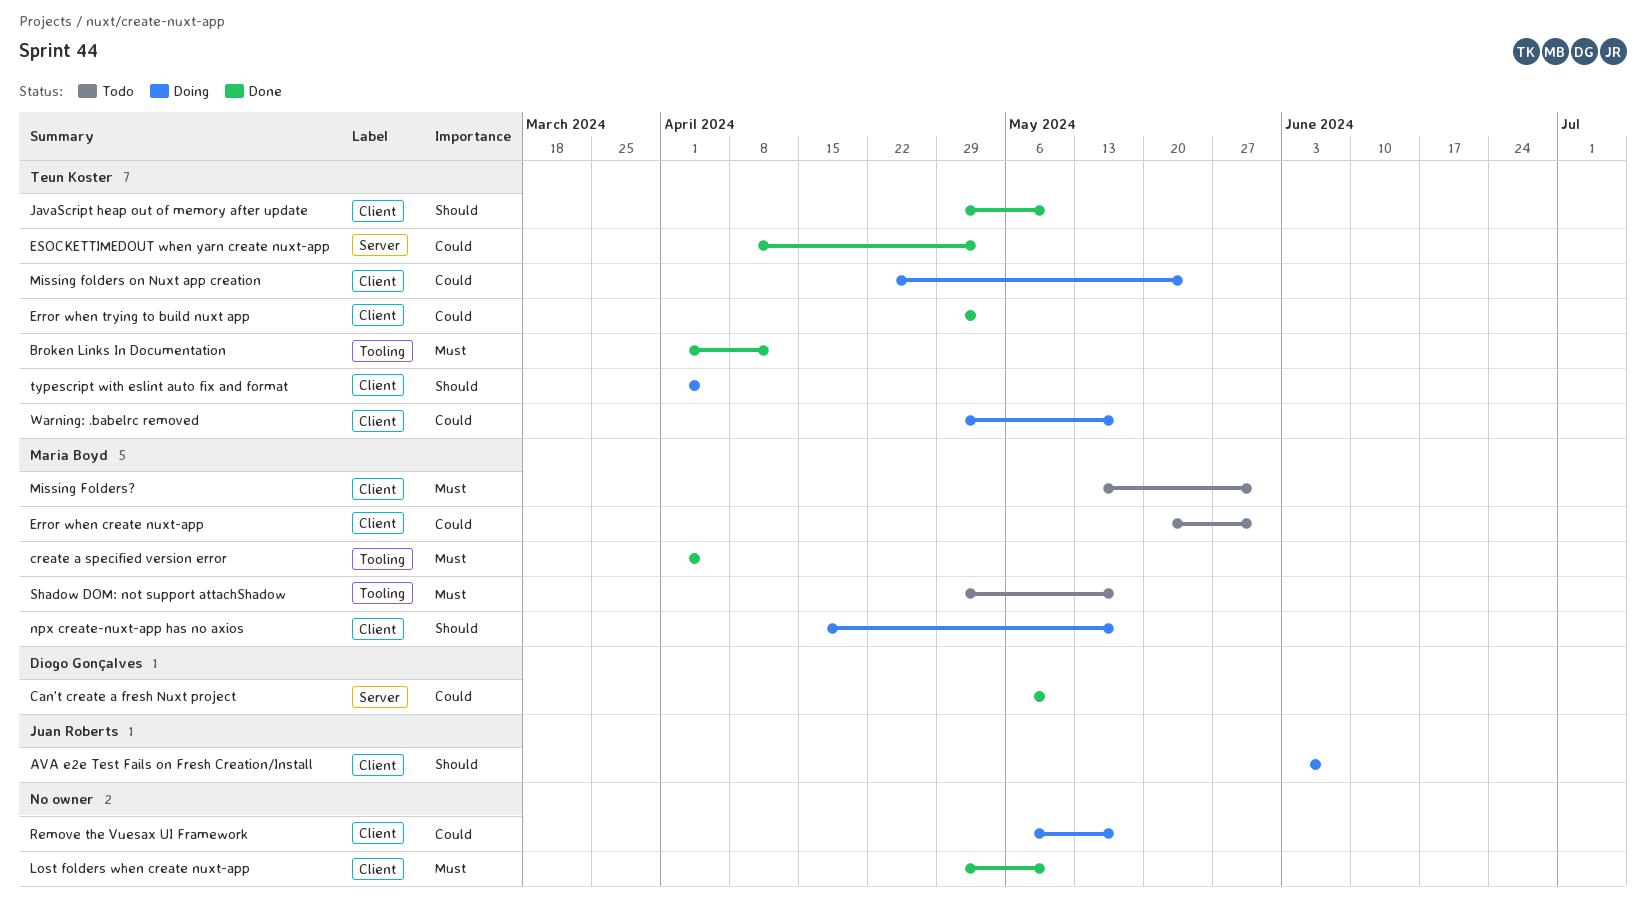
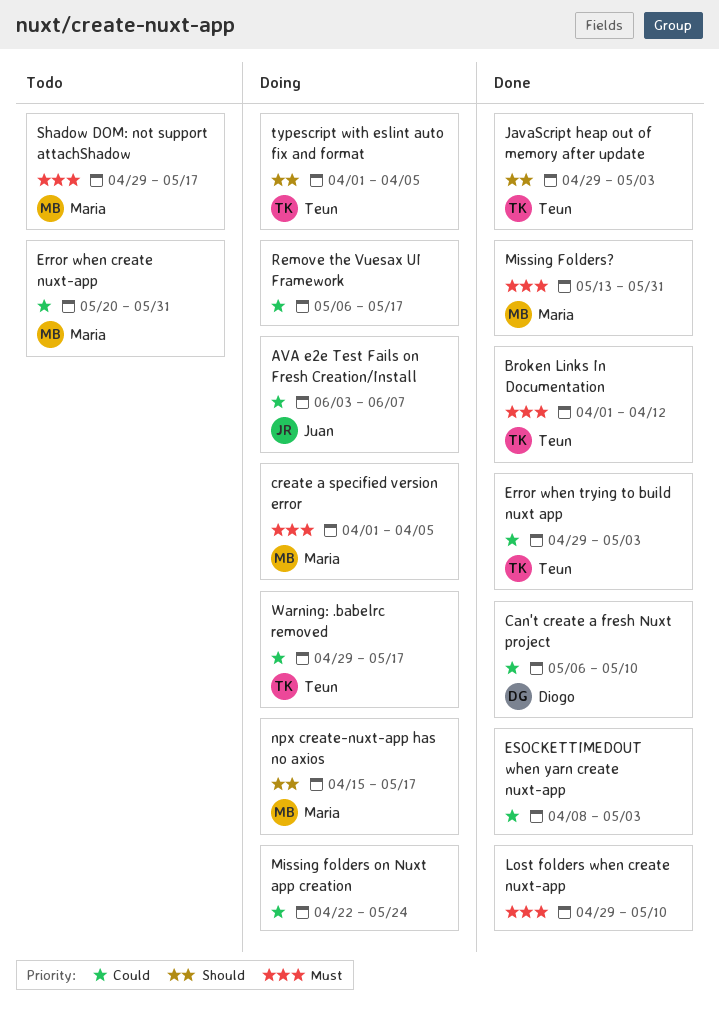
AVA e2e Test Fails on Fresh Creation/Install, priority: Should -> Could
create a specified version error, status: Done -> Doing
ESOCKETTIMEDOUT when yarn create nuxt-app, owner: Teun Koster -> none
JavaScript heap out of memory after update, due: May 10 -> May 3
Missing folders on Nuxt app creation, owner: Teun Koster -> none
Missing Folders?, status: Todo -> Done

